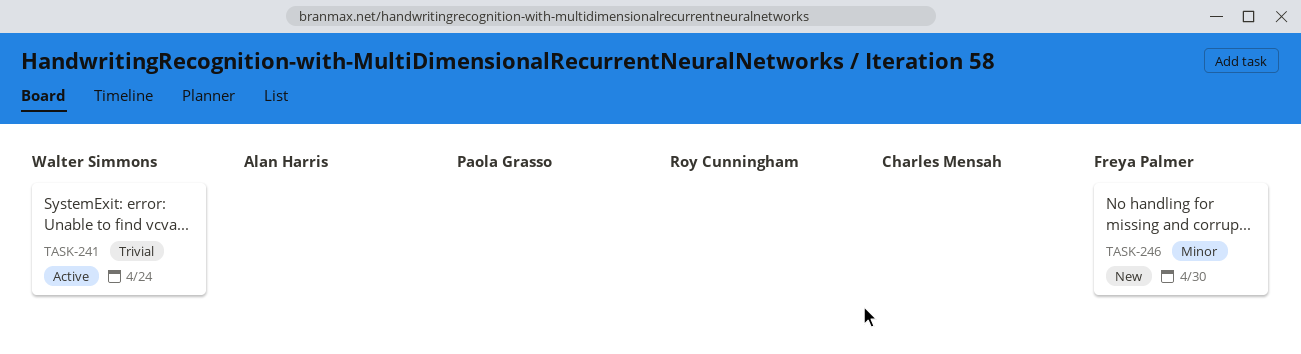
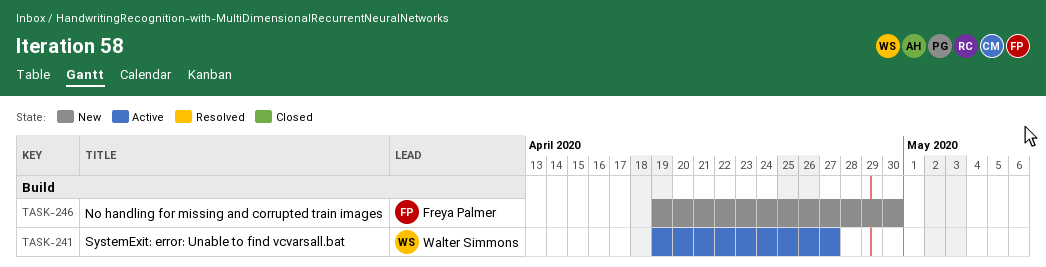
TASK-241, due: Apr 24 -> Apr 27

